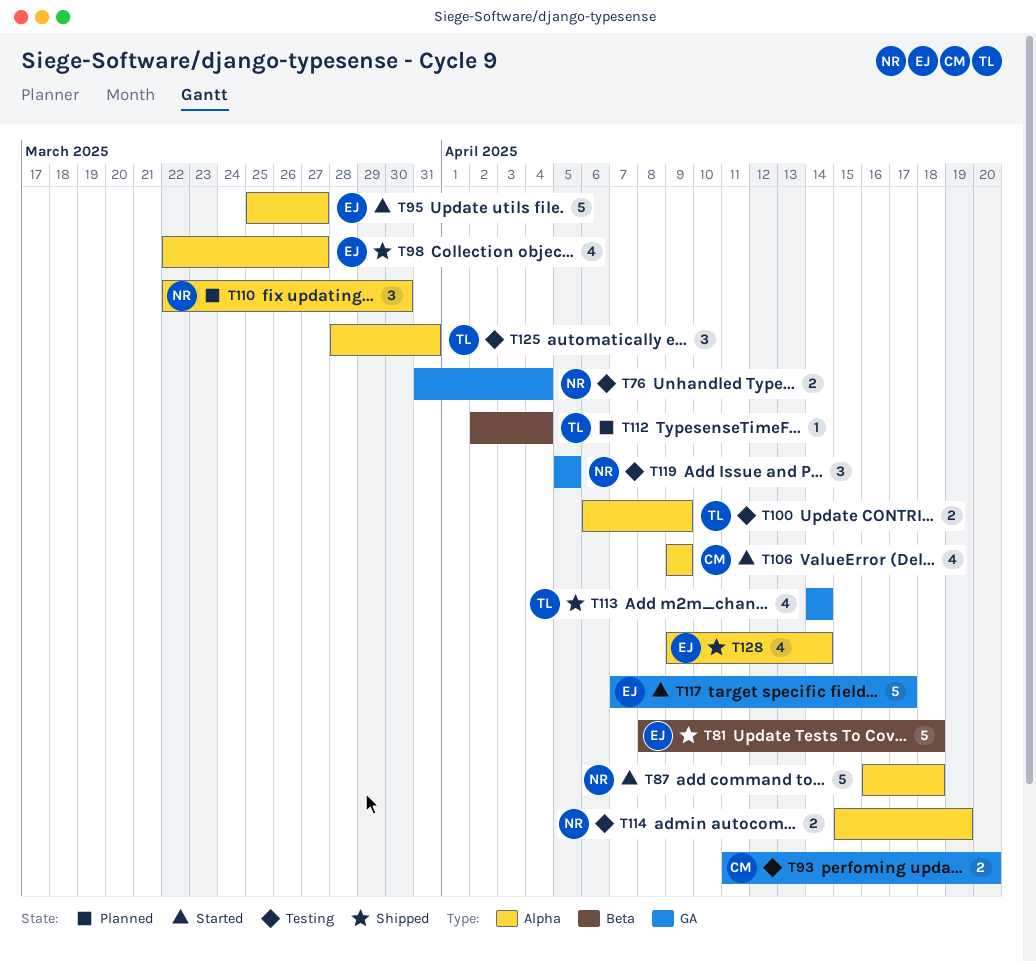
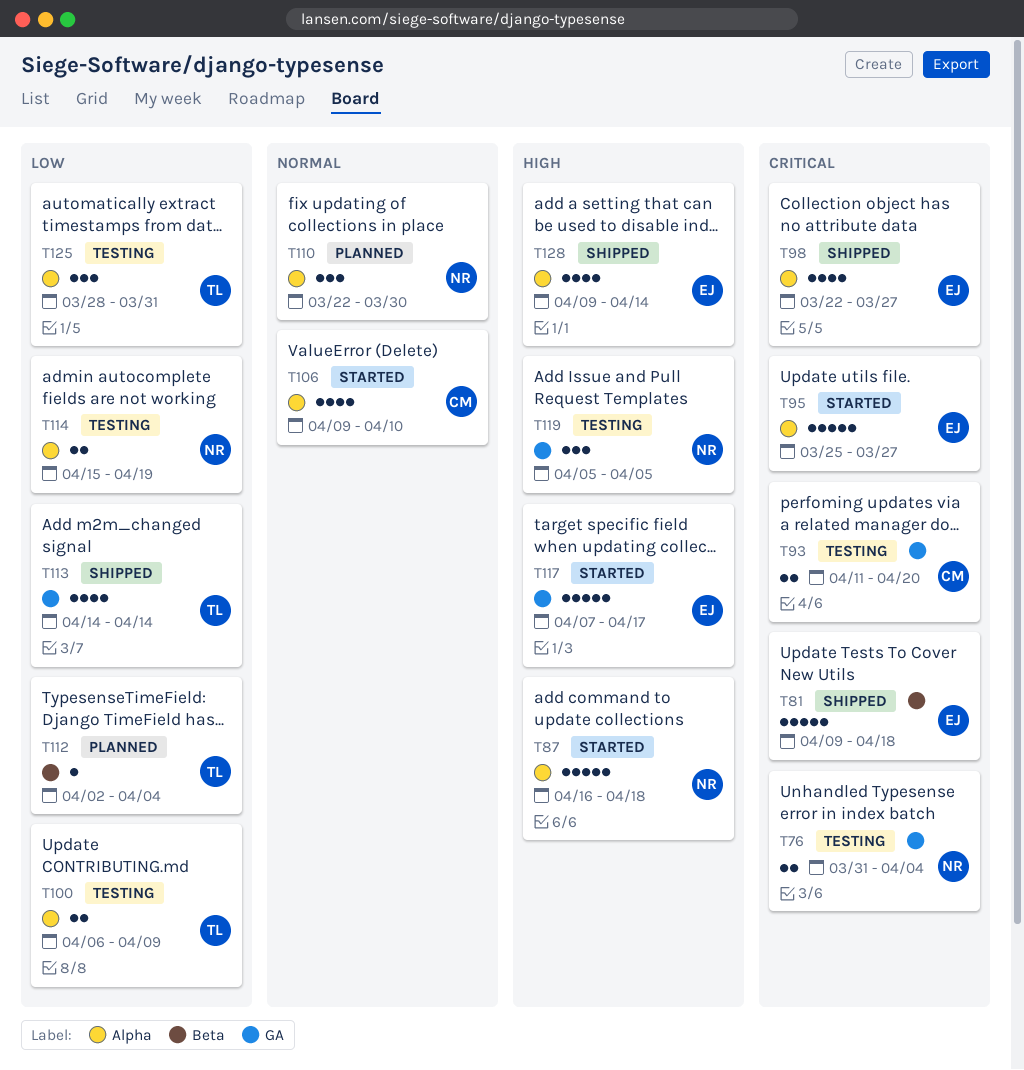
T81, start: Apr 8 -> Apr 9
T106, due: Apr 9 -> Apr 10

